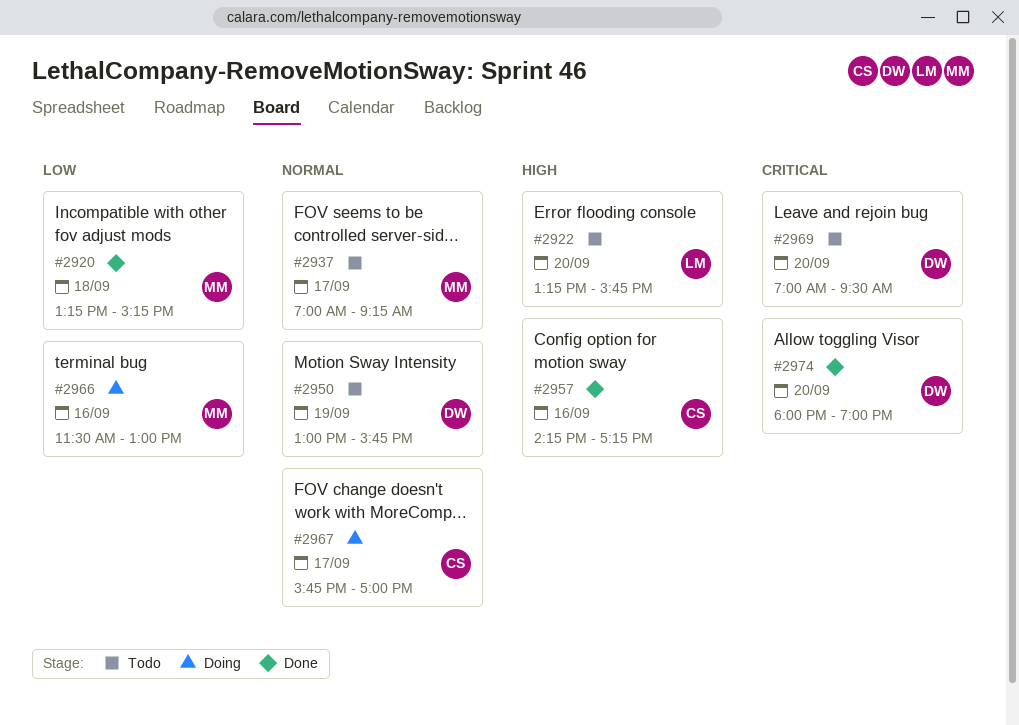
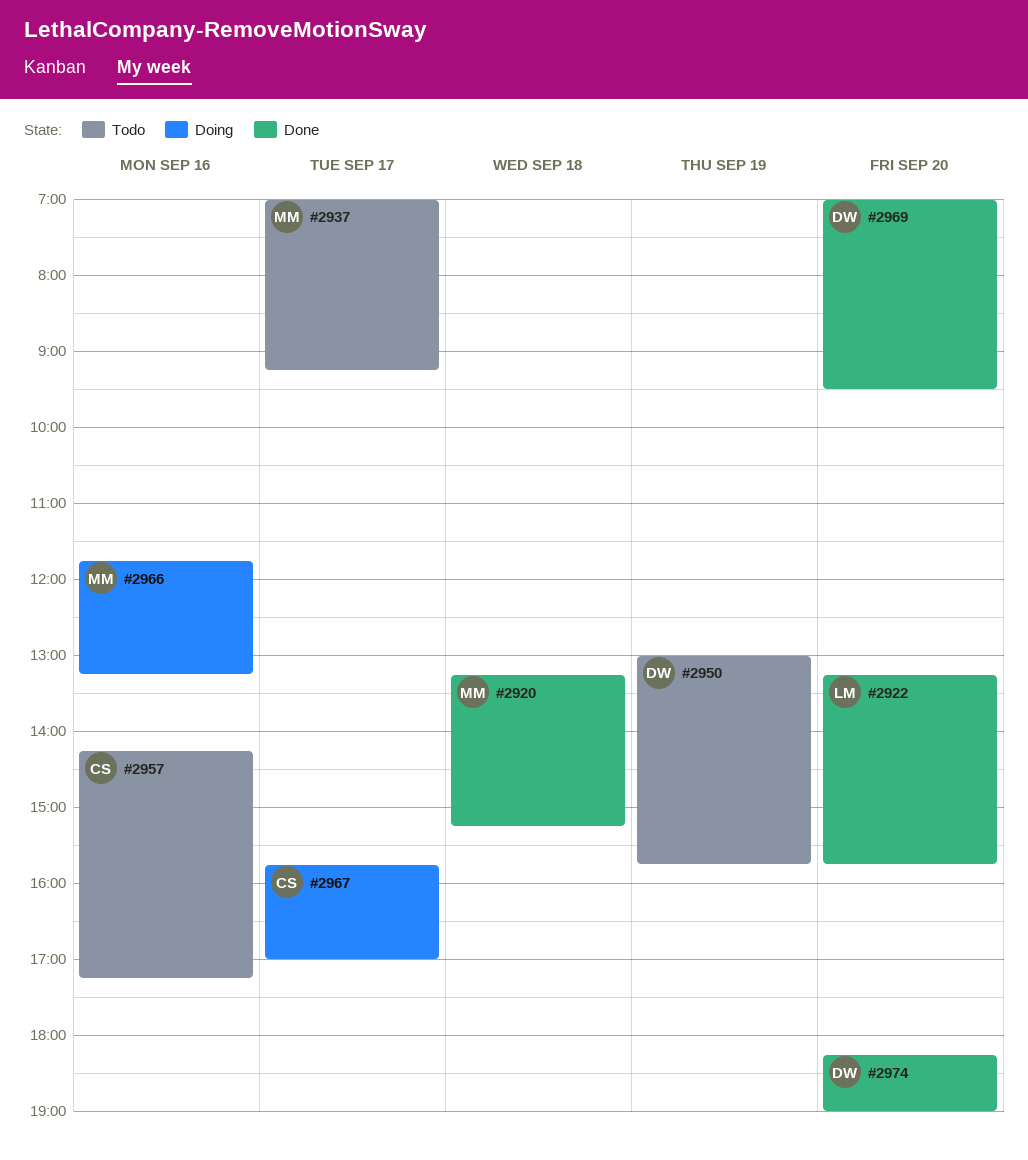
#2922, status: Todo -> Done
#2957, status: Done -> Todo
#2966, begins: 11:30 -> 11:45
#2966, ends: 13:00 -> 13:15
#2969, status: Todo -> Done
#2974, begins: 18:00 -> 18:15

